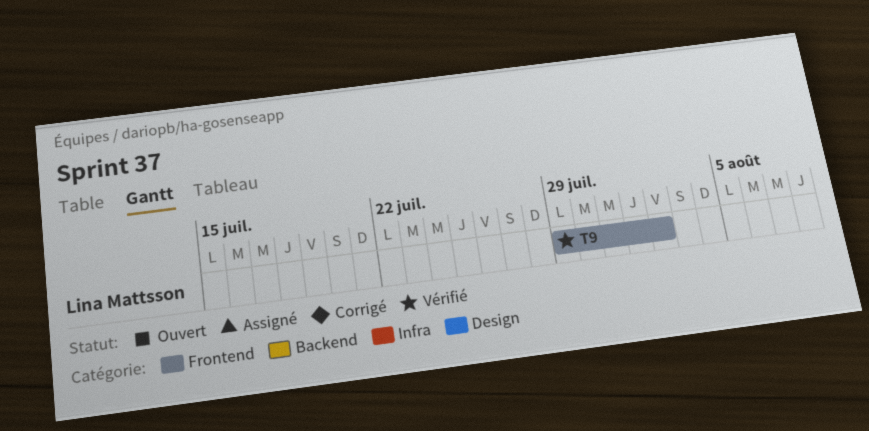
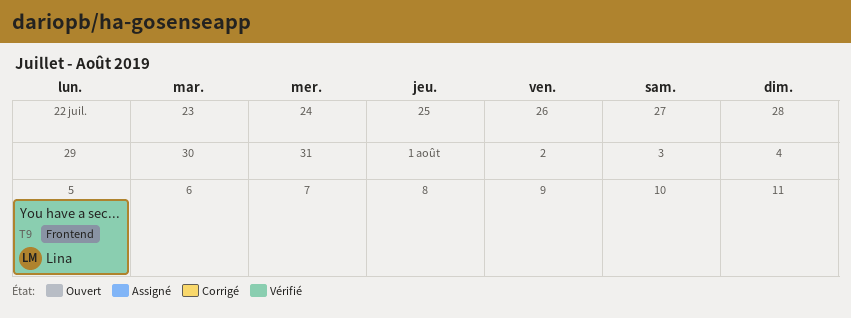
T9, due: Aug 2 -> Aug 5

